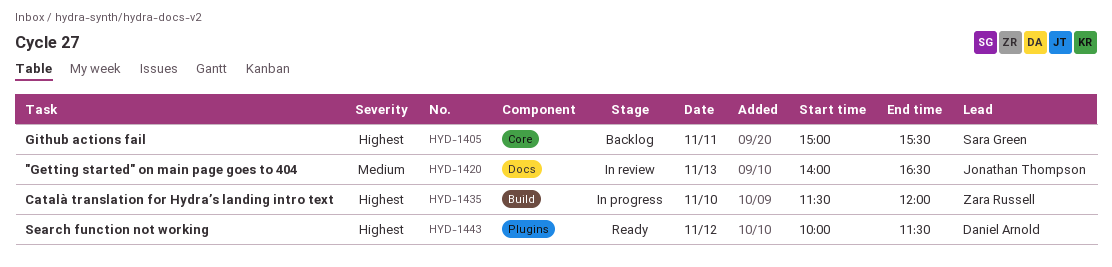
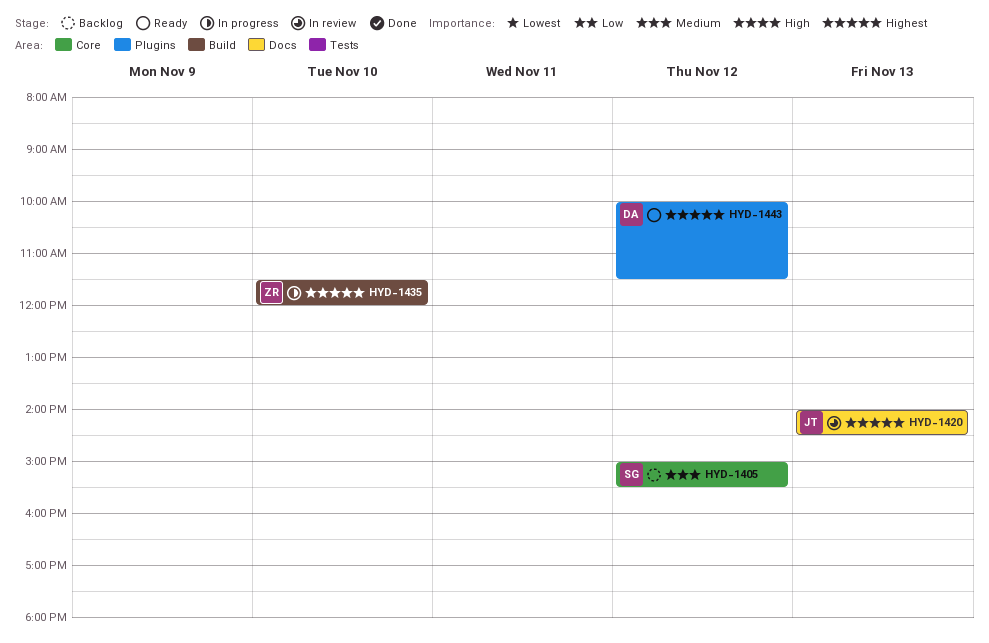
HYD-1405, priority: Highest -> Medium
HYD-1405, day: Nov 11 -> Nov 12
HYD-1420, priority: Medium -> Highest
HYD-1420, ends: 16:30 -> 14:30

